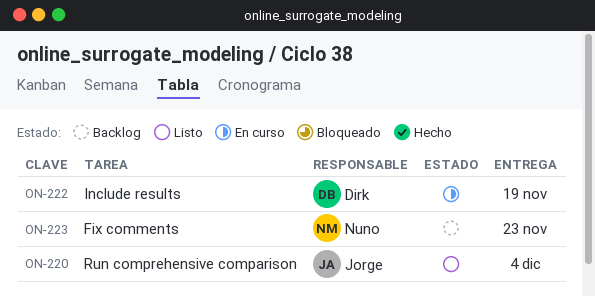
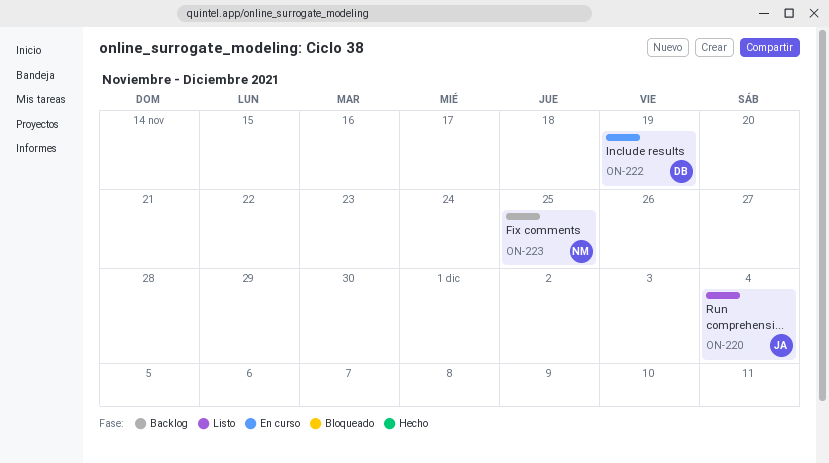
ON-223, due: Nov 23 -> Nov 25

